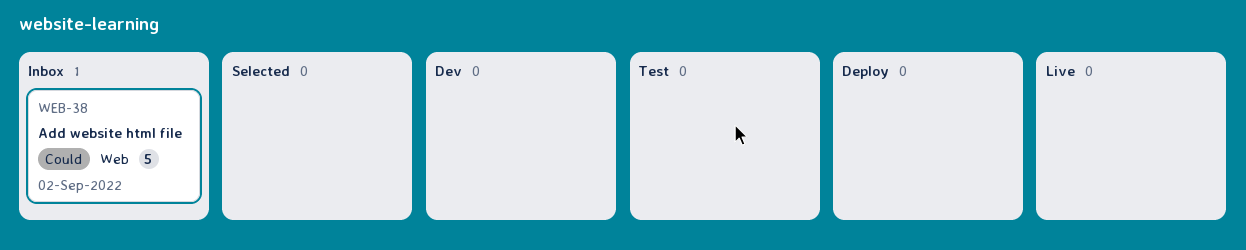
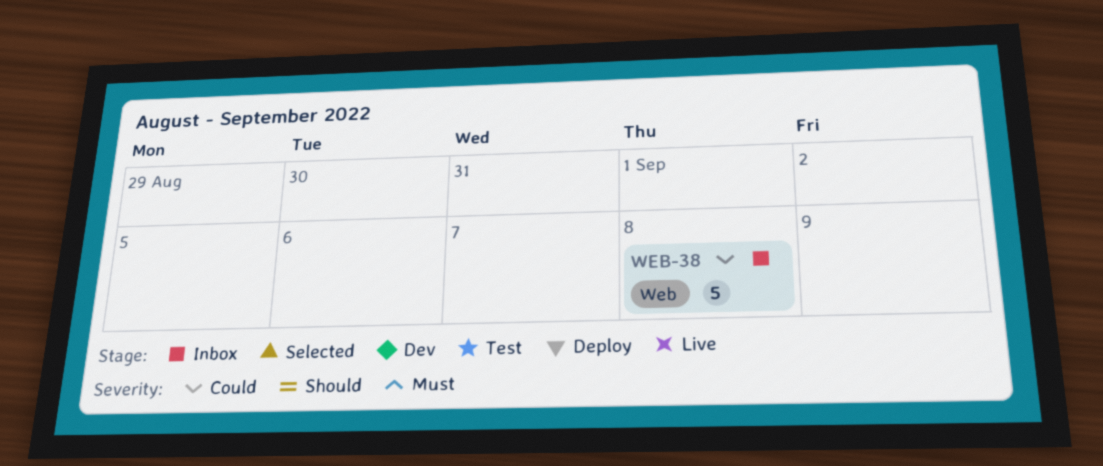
WEB-38, due: Sep 2 -> Sep 8

